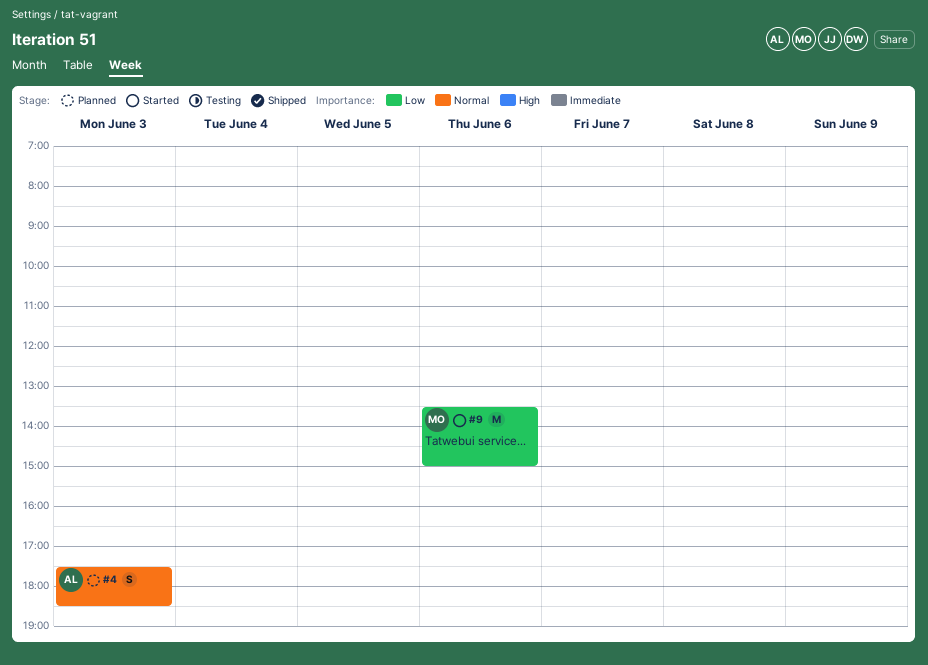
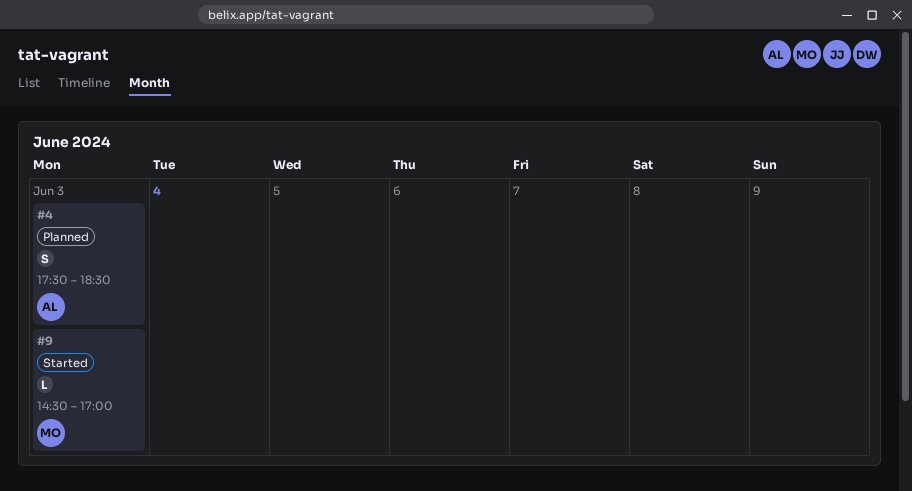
#9, estimate: M -> L
#9, day: Jun 6 -> Jun 3
#9, begins: 13:30 -> 14:30
#9, ends: 15:00 -> 17:00

